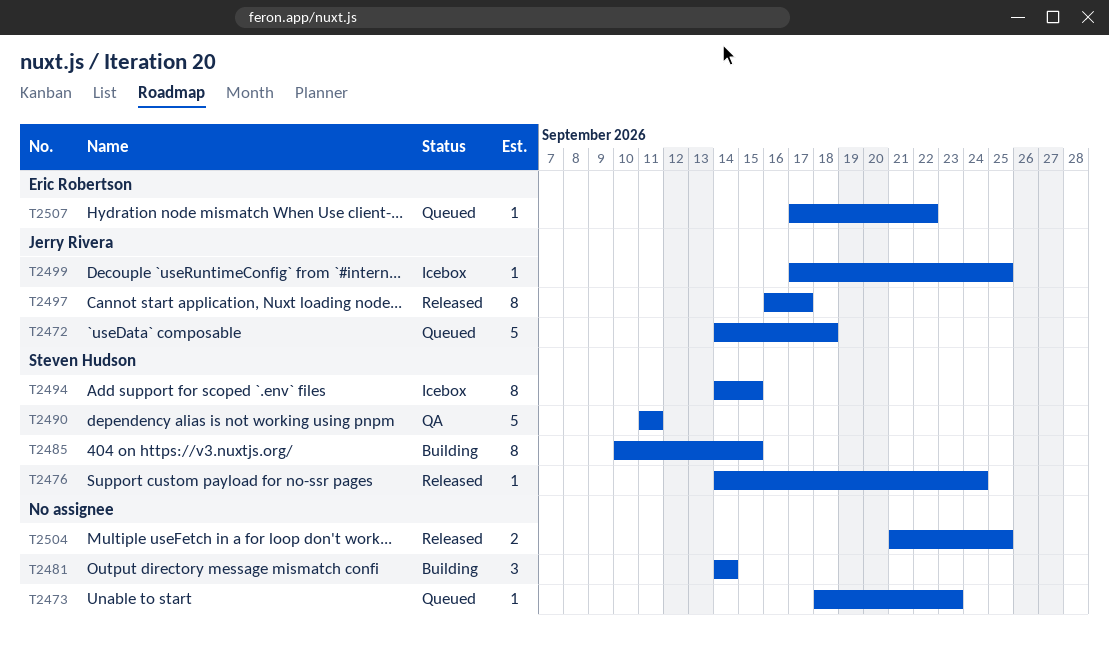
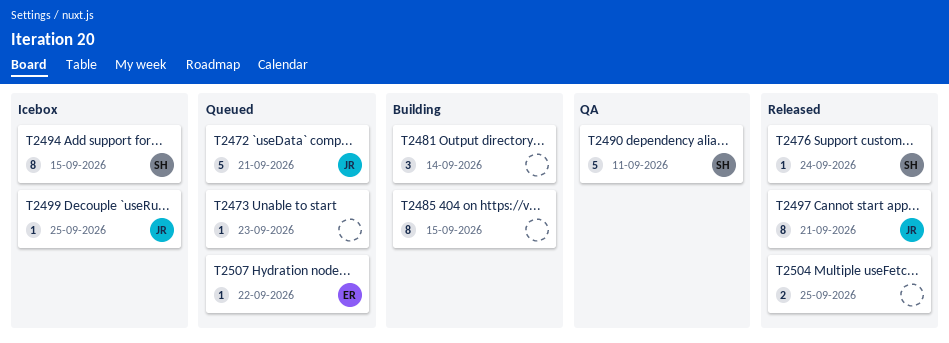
T2472, due: Sep 18 -> Sep 21
T2485, owner: Steven Hudson -> none
T2497, due: Sep 17 -> Sep 21

